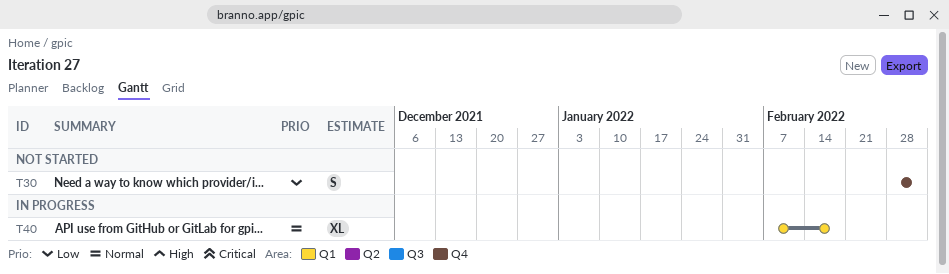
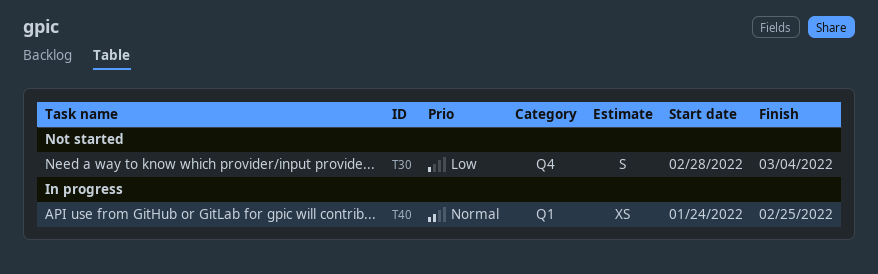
T40, estimate: XL -> XS
T40, start: Feb 7 -> Jan 24
T40, due: Feb 18 -> Feb 25

